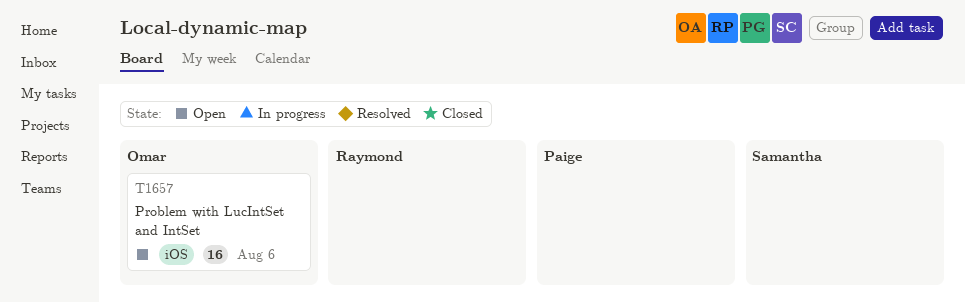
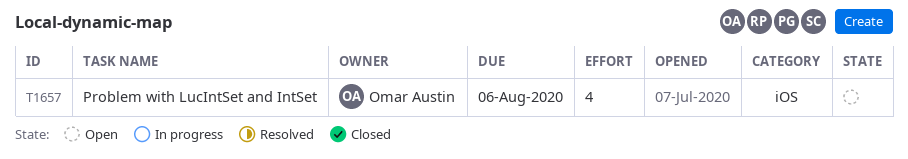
T1657, estimate: 16 -> 4

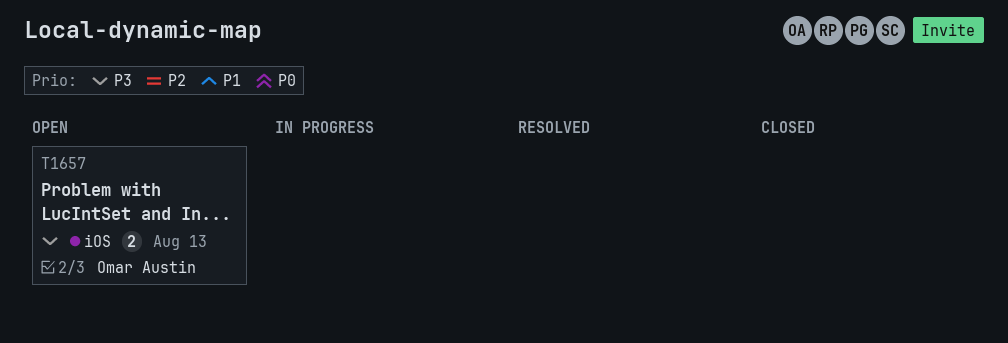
T1657, estimate: 4 -> 2
T1657, due: Aug 6 -> Aug 13

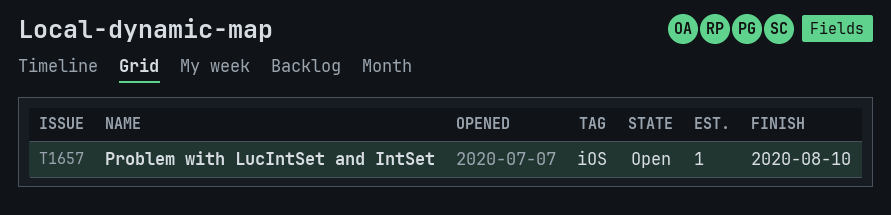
T1657, estimate: 2 -> 1
T1657, due: Aug 13 -> Aug 10

